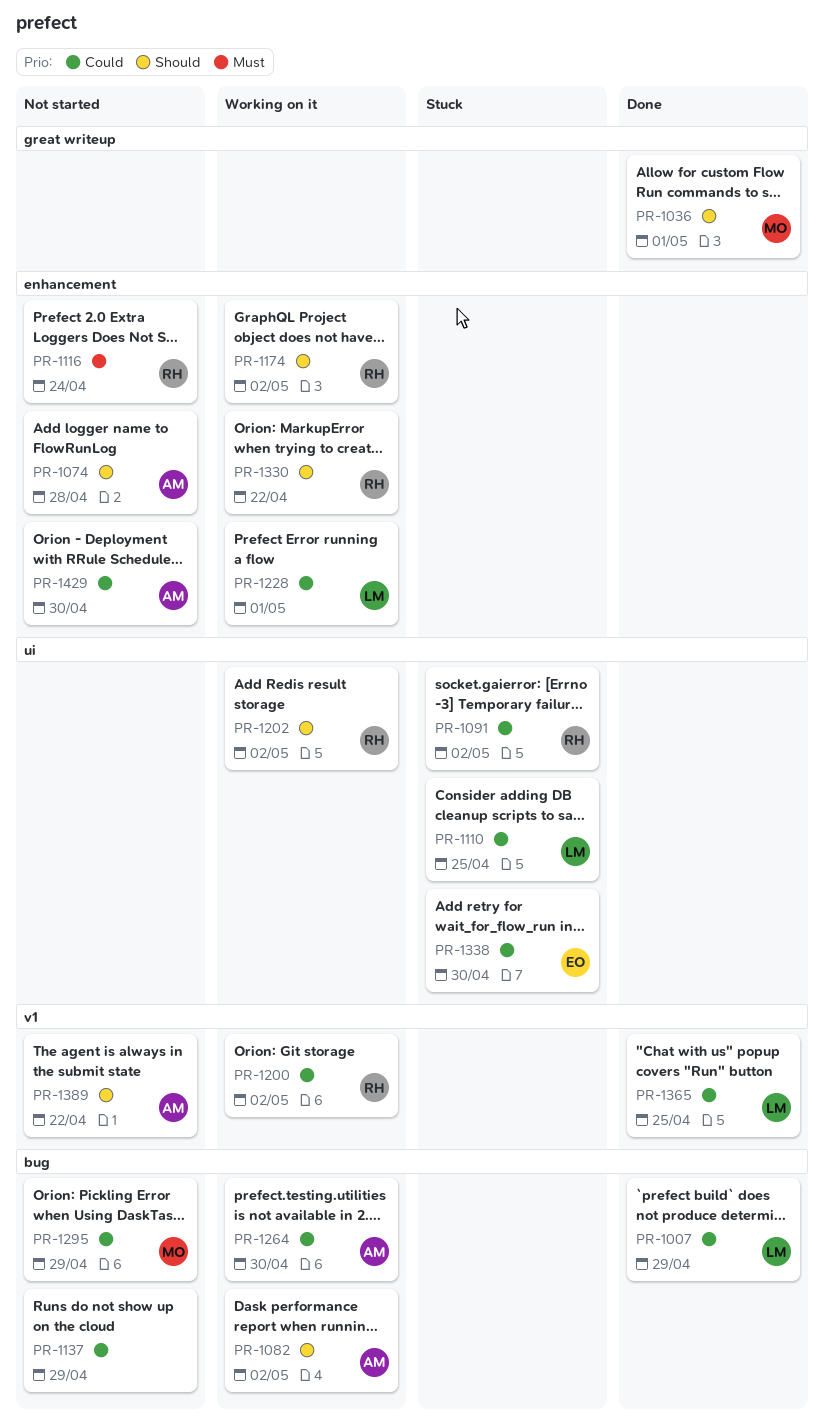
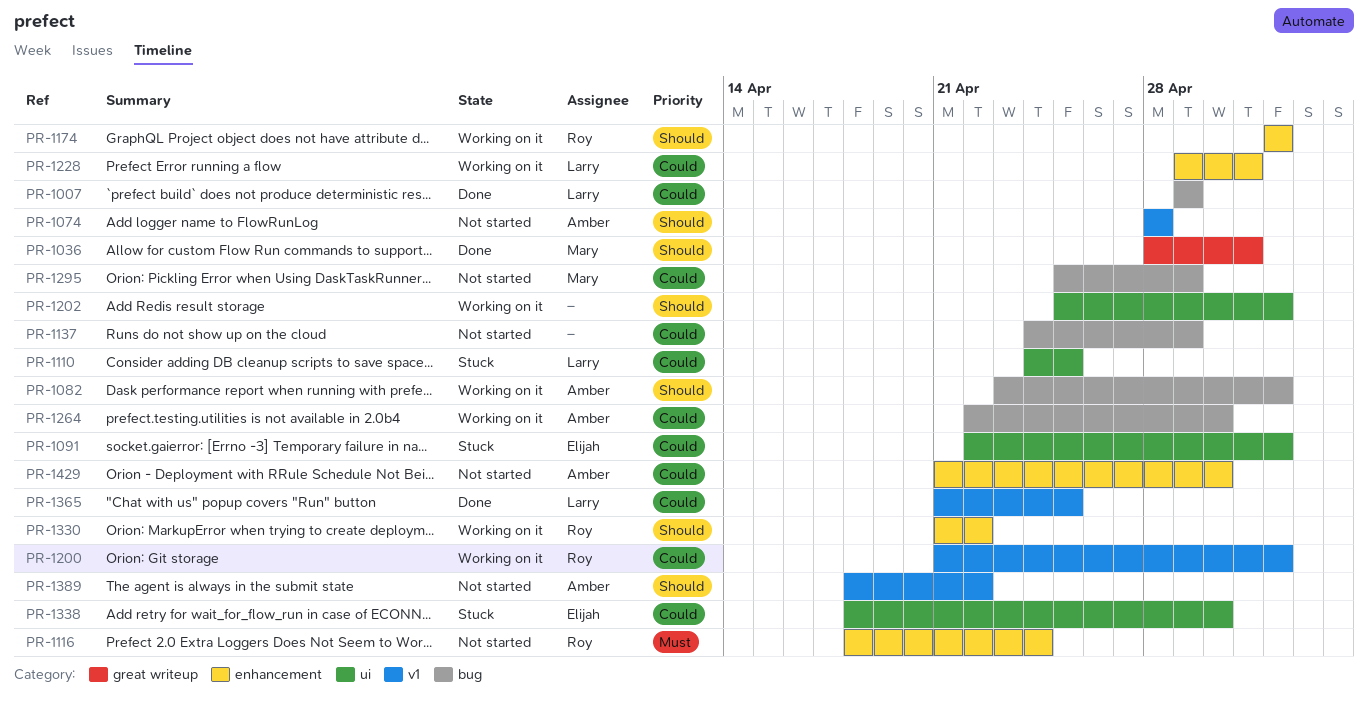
PR-1074, label: enhancement -> v1
PR-1091, owner: Roy -> Elijah
PR-1202, owner: Roy -> none

